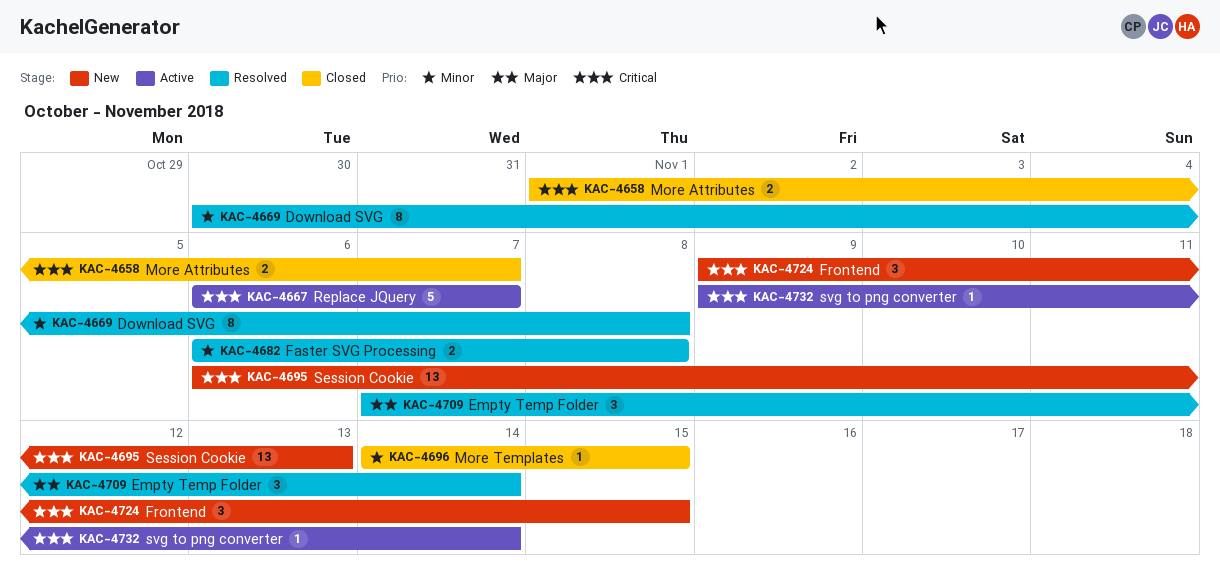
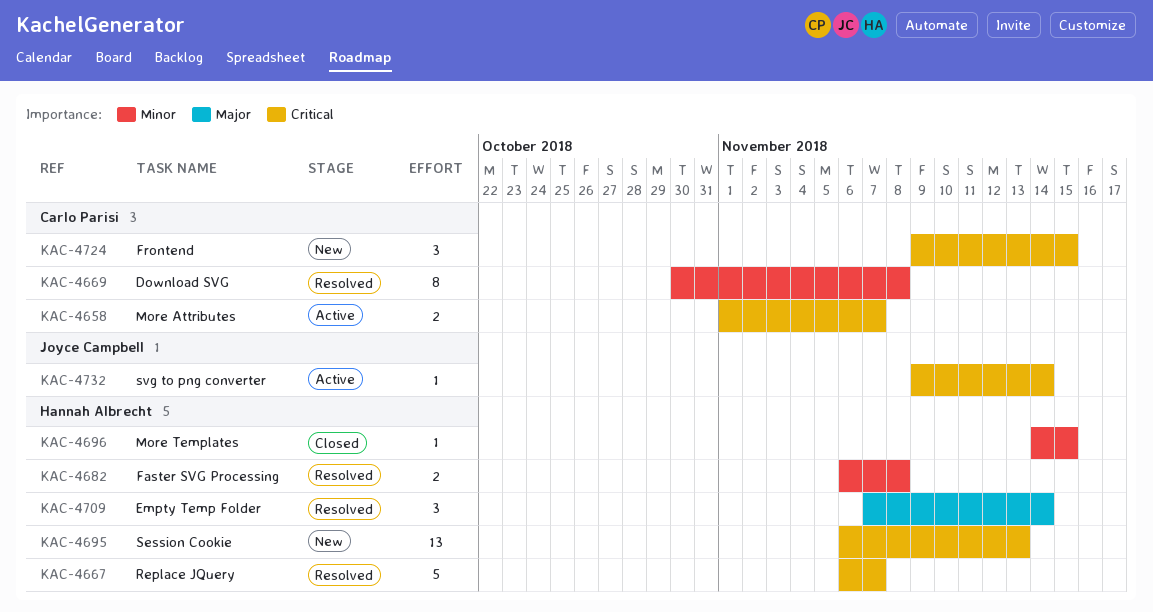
KAC-4658, status: Closed -> Active
KAC-4667, status: Active -> Resolved

